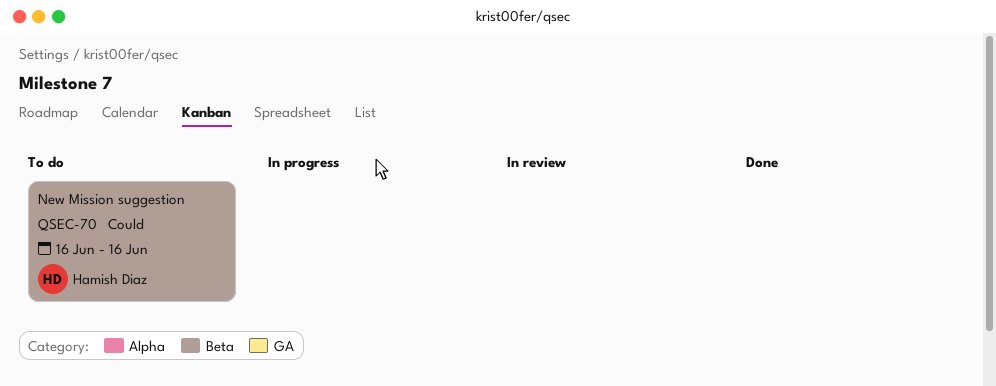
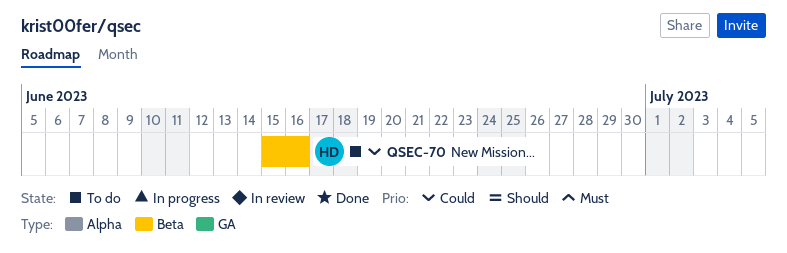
QSEC-70, start: Jun 16 -> Jun 15

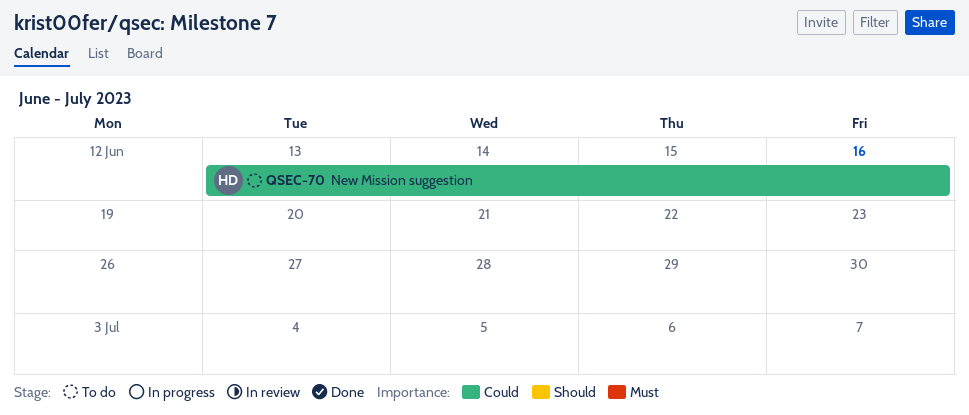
QSEC-70, start: Jun 15 -> Jun 13

